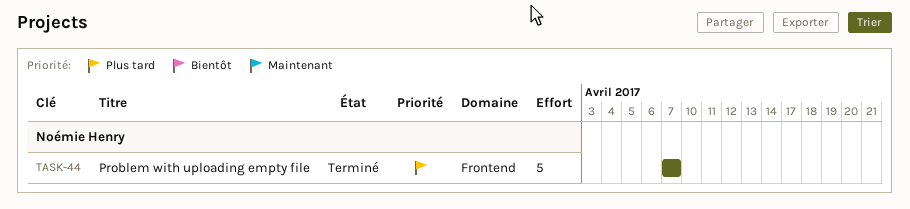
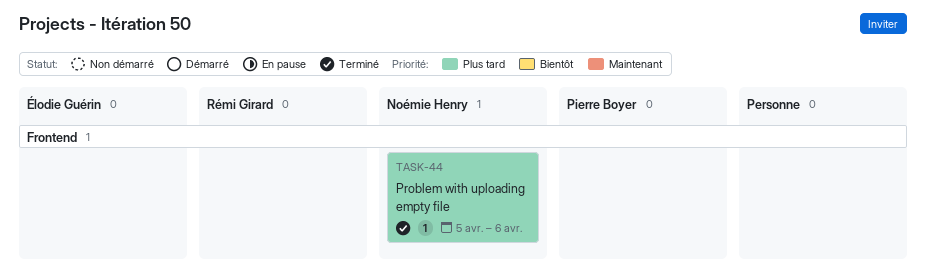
TASK-44, estimate: 5 -> 1
TASK-44, start: Apr 7 -> Apr 5
TASK-44, due: Apr 7 -> Apr 6

